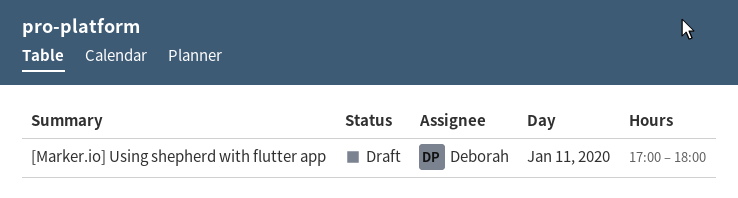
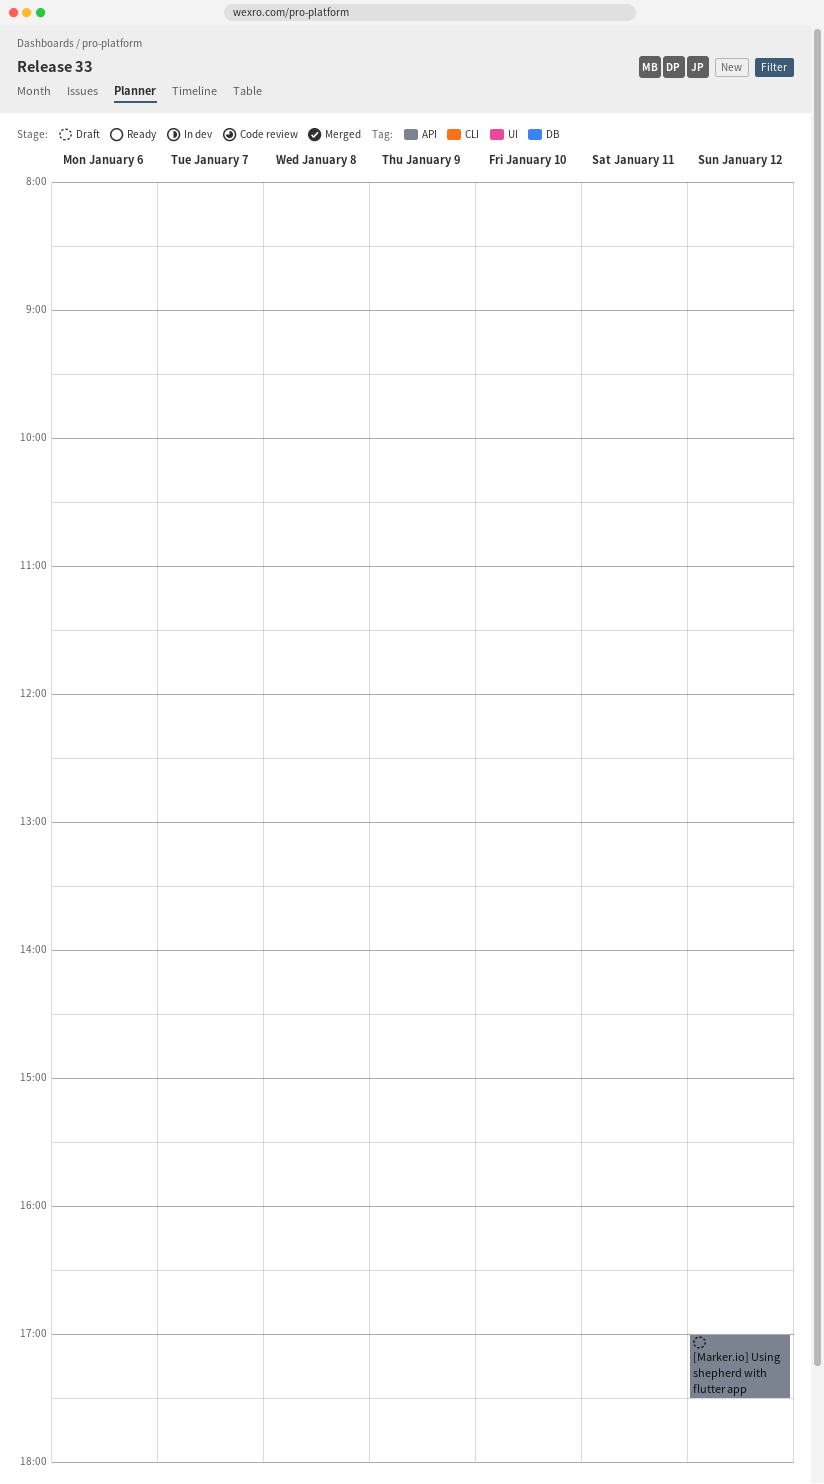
[Marker.io] Using shepherd with flutter app, day: Jan 11 -> Jan 12
[Marker.io] Using shepherd with flutter app, ends: 18:00 -> 17:30

